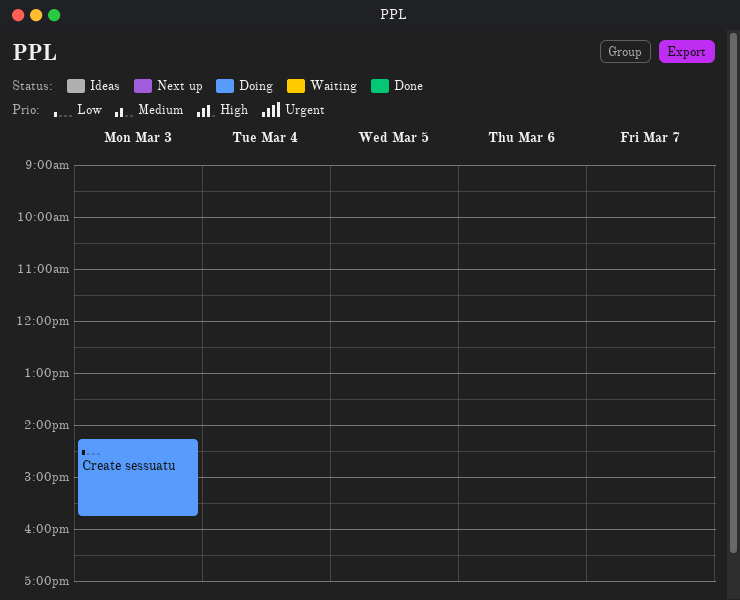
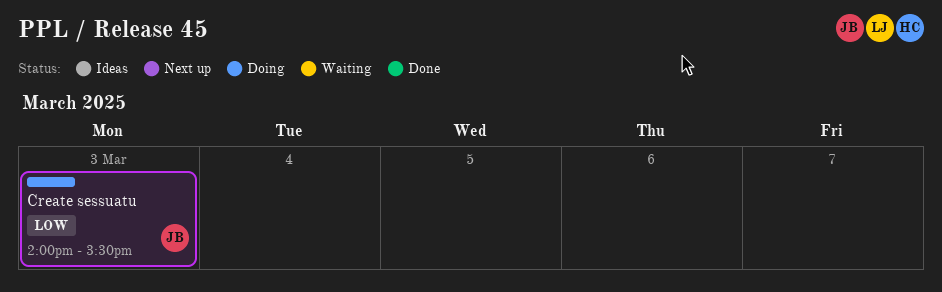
Create sessuatu, begins: 14:15 -> 14:00
Create sessuatu, ends: 15:45 -> 15:30

